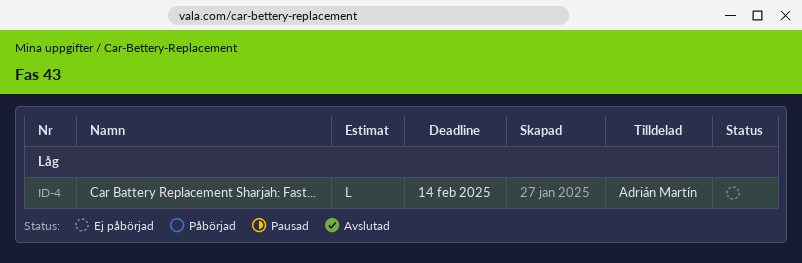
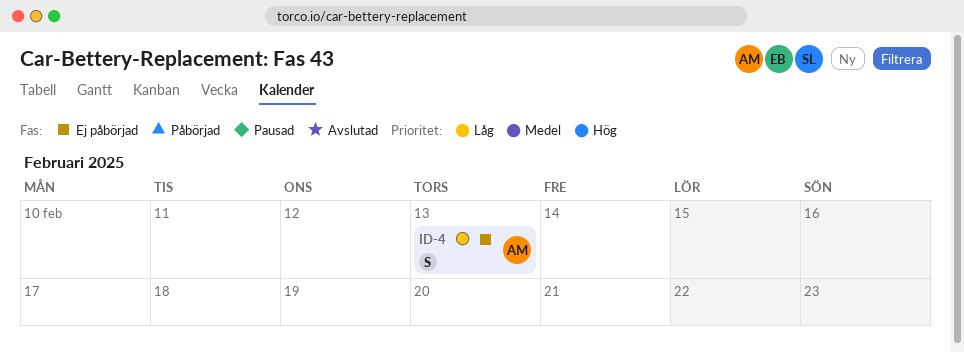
ID-4, estimate: L -> S
ID-4, due: Feb 14 -> Feb 13

